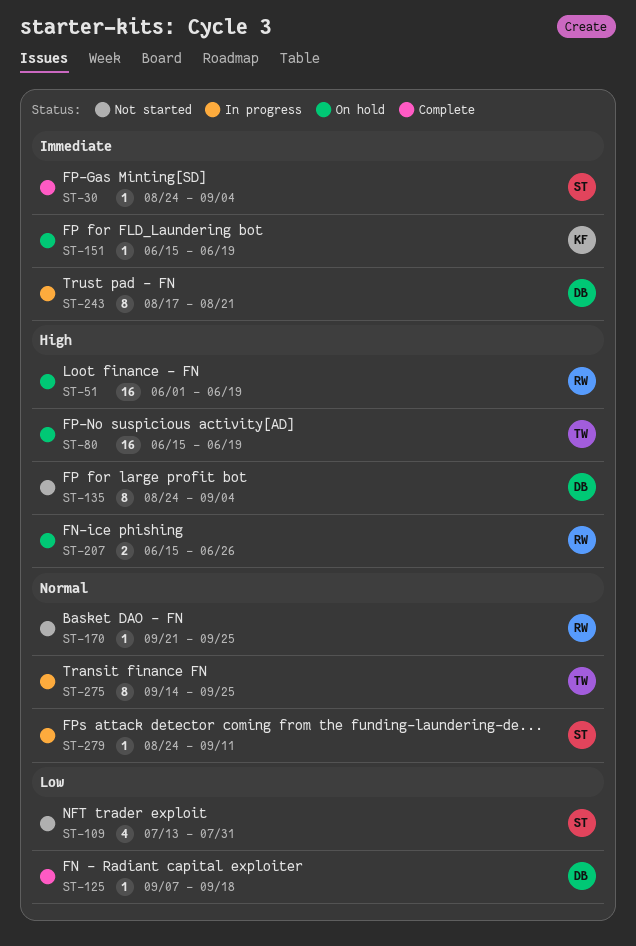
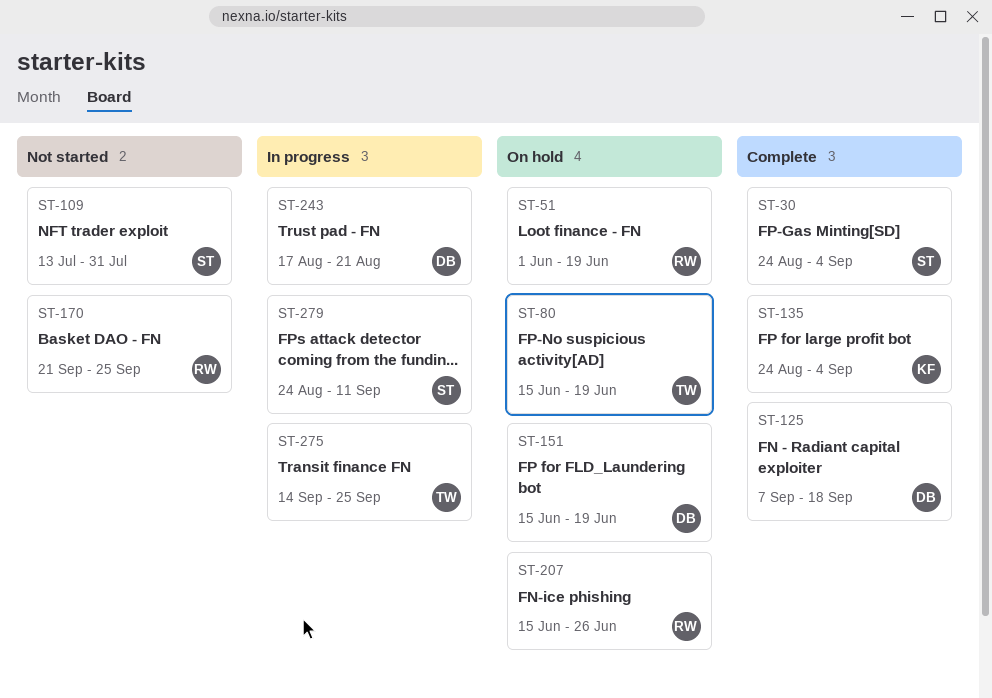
ST-135, status: Not started -> Complete
ST-135, owner: DB -> KF
ST-151, owner: KF -> DB

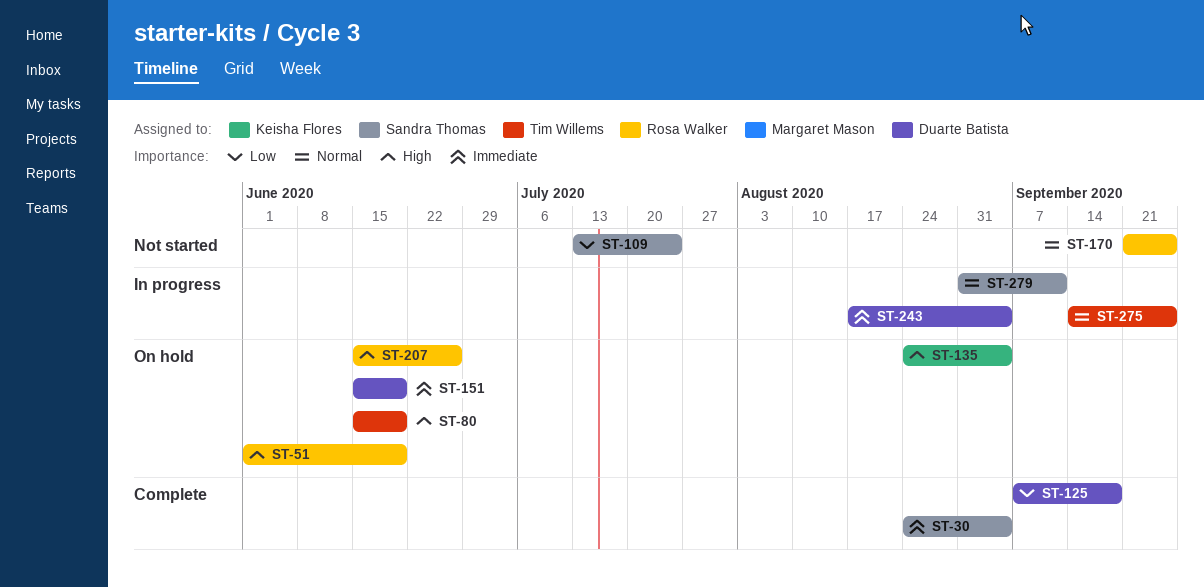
ST-109, due: Jul 31 -> Jul 24
ST-135, status: Complete -> On hold
ST-243, due: Aug 21 -> Sep 4
ST-279, start: Aug 24 -> Aug 31

